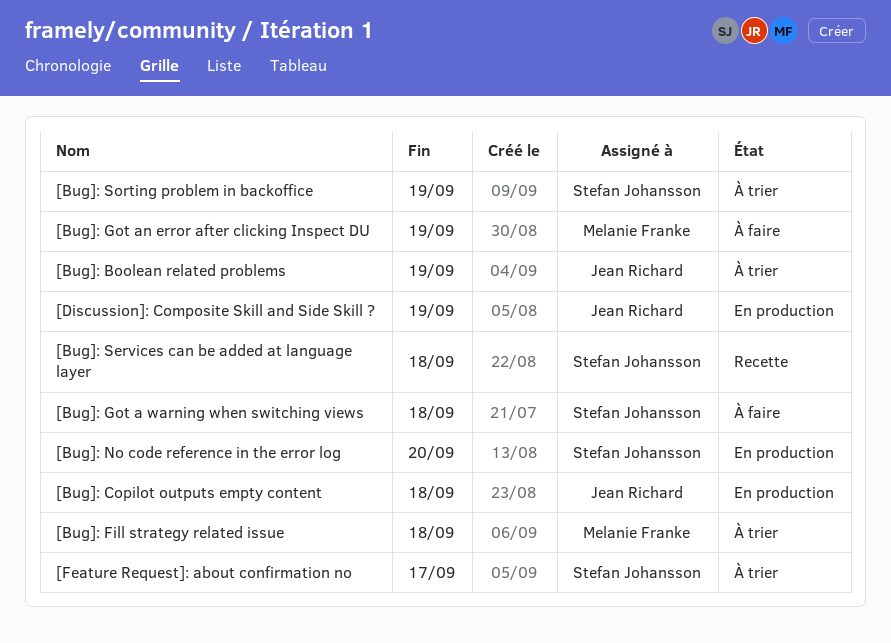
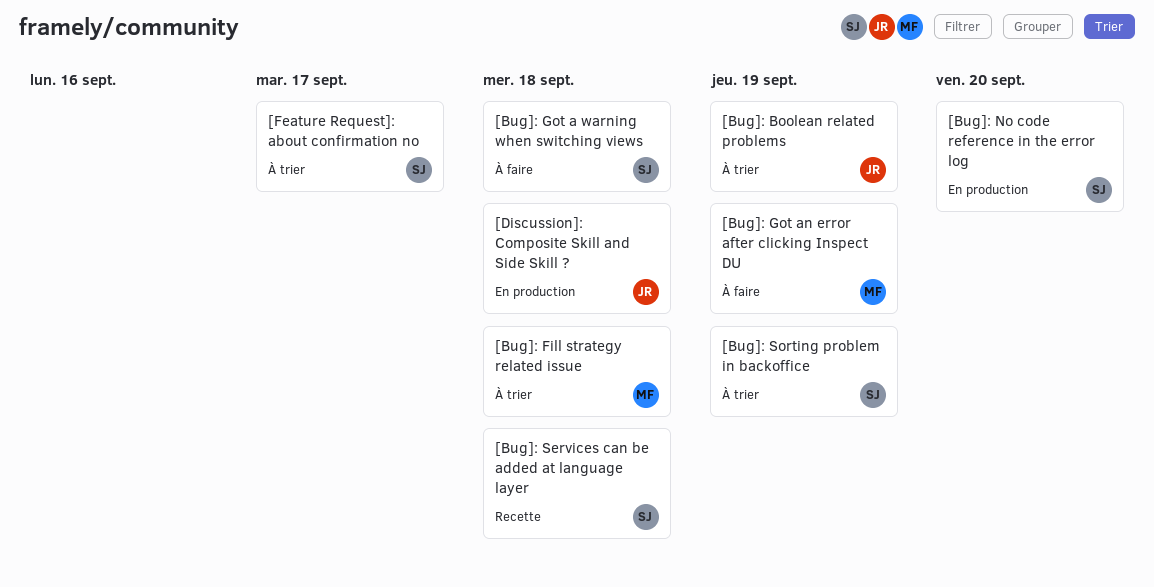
[Bug]: Copilot outputs empty content: present -> none
[Discussion]: Composite Skill and Side Skill ?, due: Sep 19 -> Sep 18

